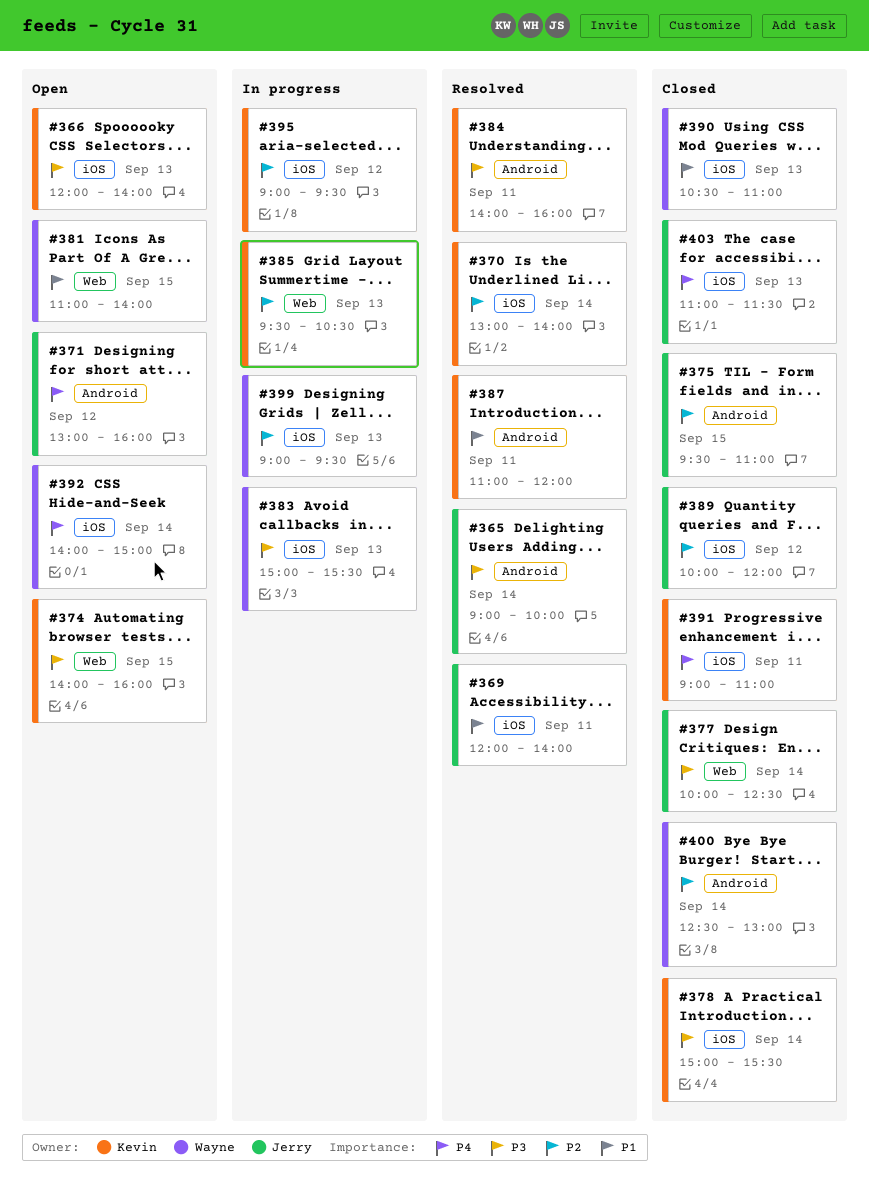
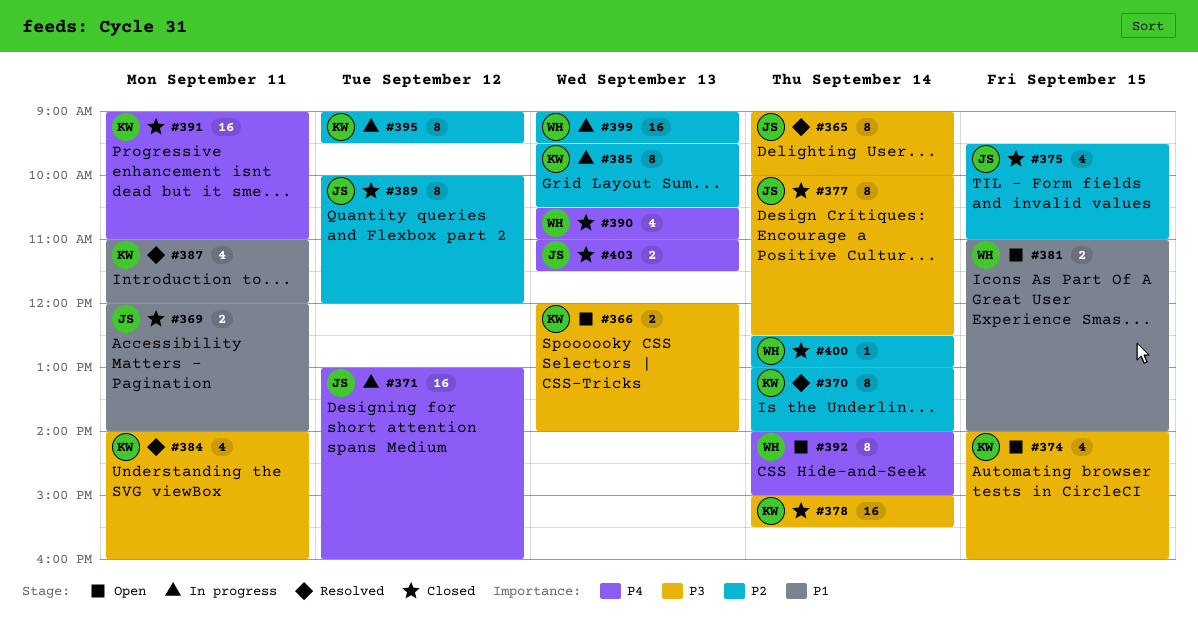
#369, status: Resolved -> Closed
#371, status: Open -> In progress
#383: present -> none
#390, priority: P1 -> P4

